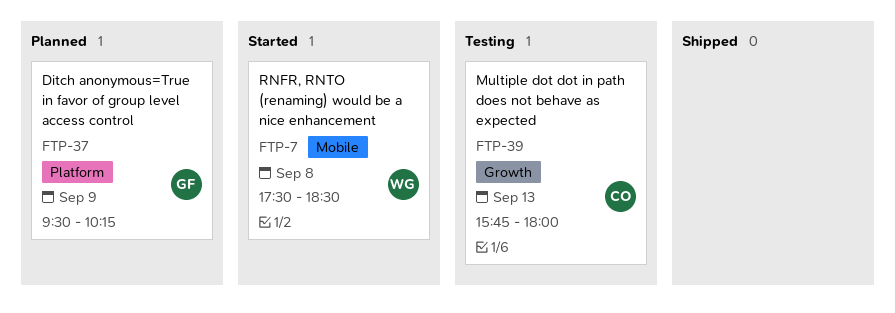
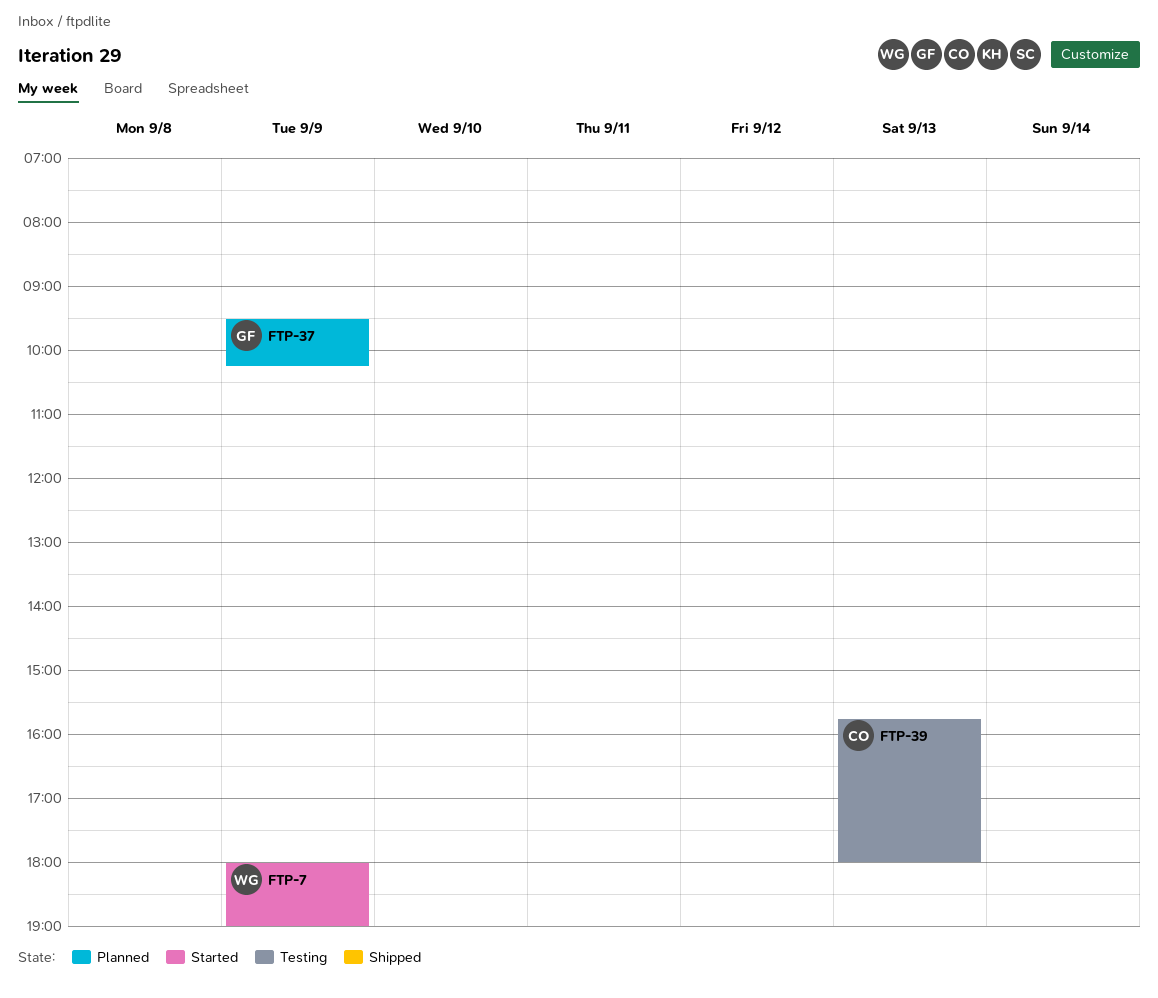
FTP-7, day: Sep 8 -> Sep 9
FTP-7, begins: 17:30 -> 18:00
FTP-7, ends: 18:30 -> 19:00

